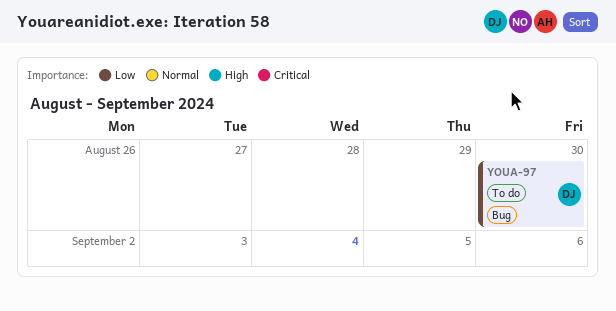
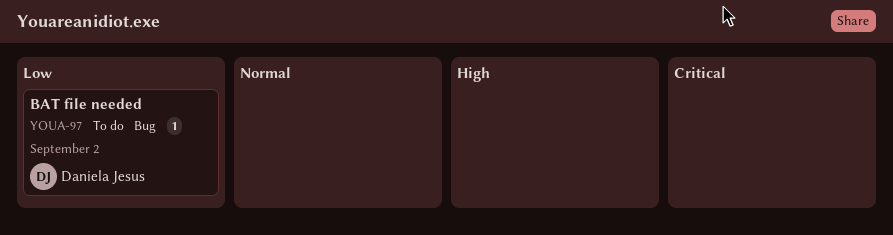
YOUA-97, due: Aug 30 -> Sep 2

